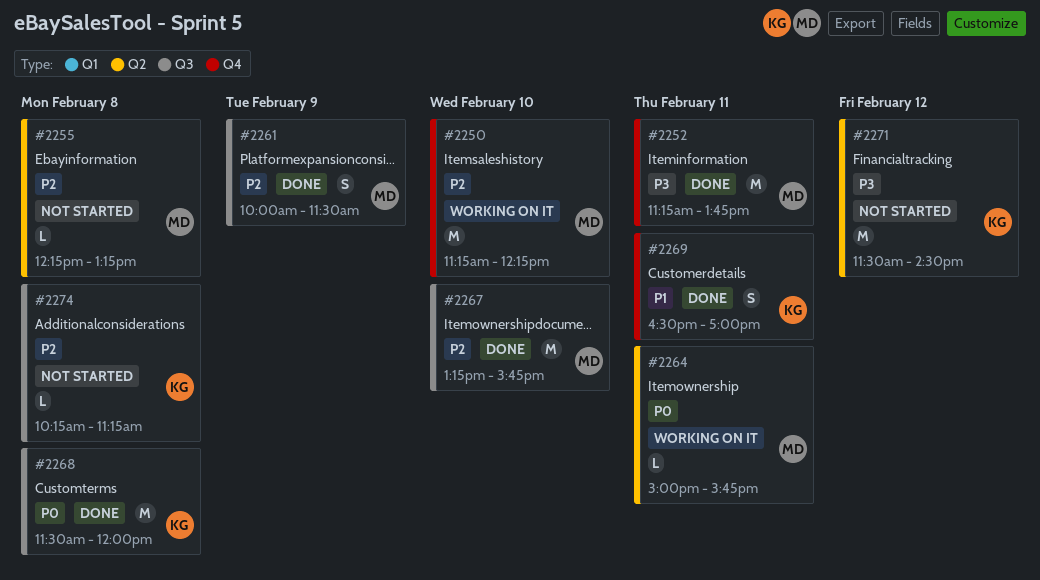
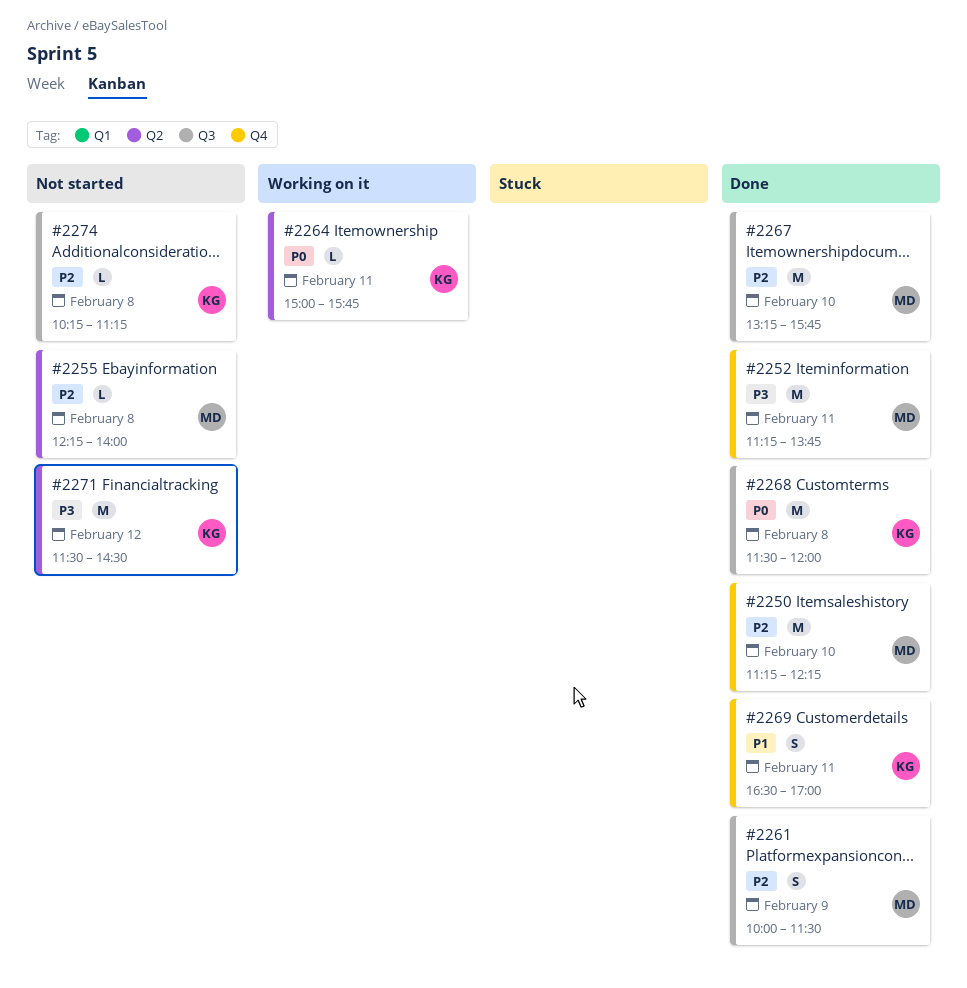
#2250, status: Working on it -> Done
#2255, ends: 13:15 -> 14:00
#2264, owner: MD -> KG

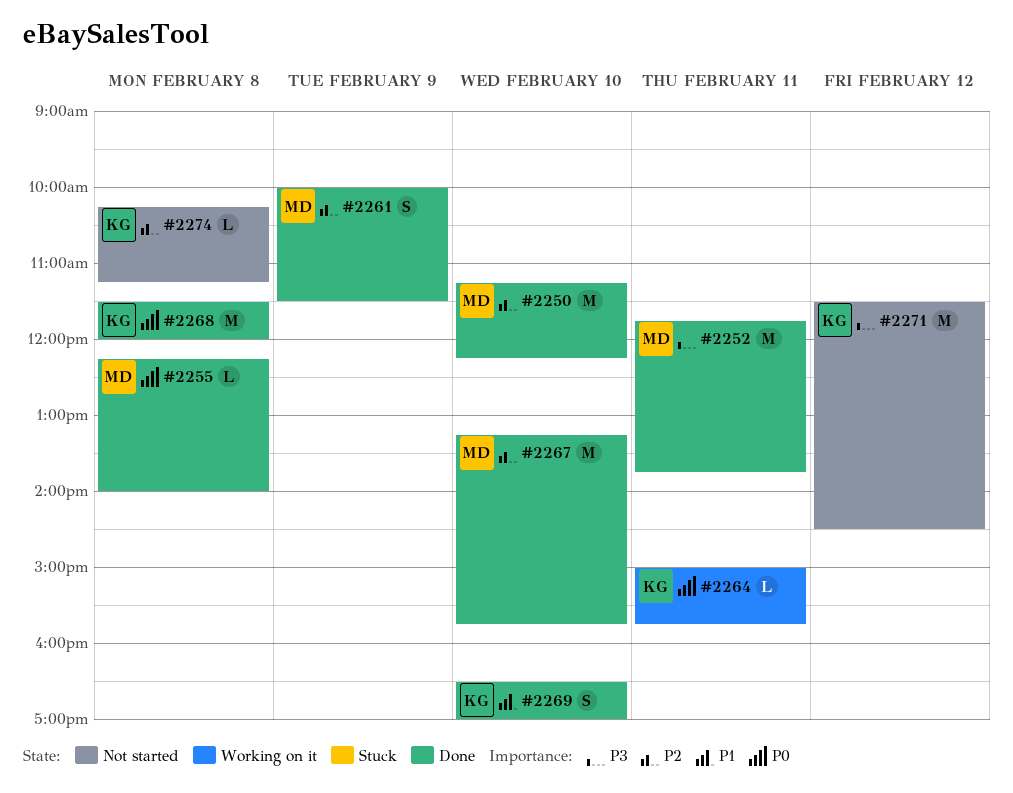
#2252, begins: 11:15 -> 11:45
#2255, status: Not started -> Done
#2255, priority: P2 -> P0
#2269, day: Feb 11 -> Feb 10

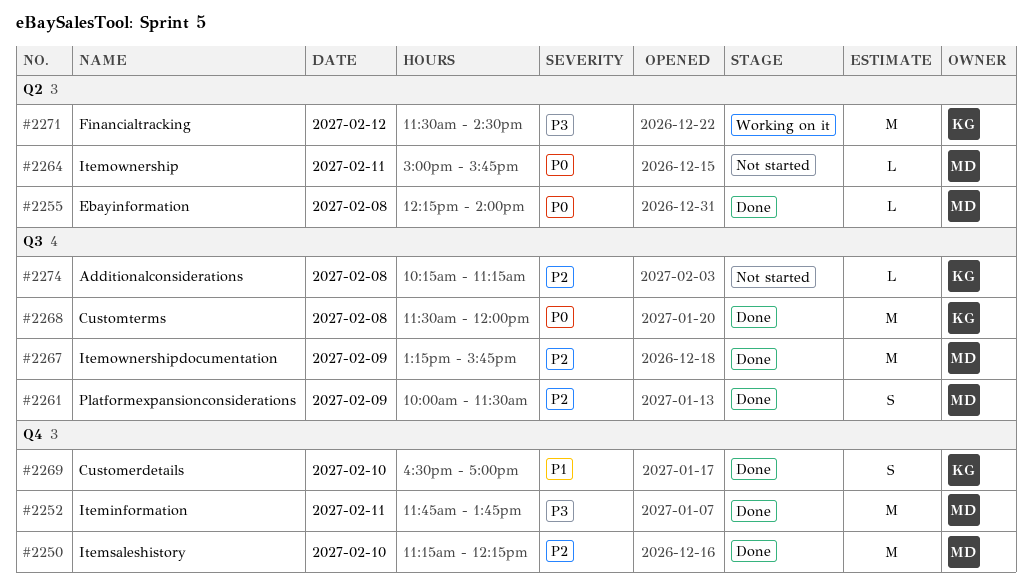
#2264, status: Working on it -> Not started
#2264, owner: KG -> MD
#2267, day: Feb 10 -> Feb 9
#2271, status: Not started -> Working on it

